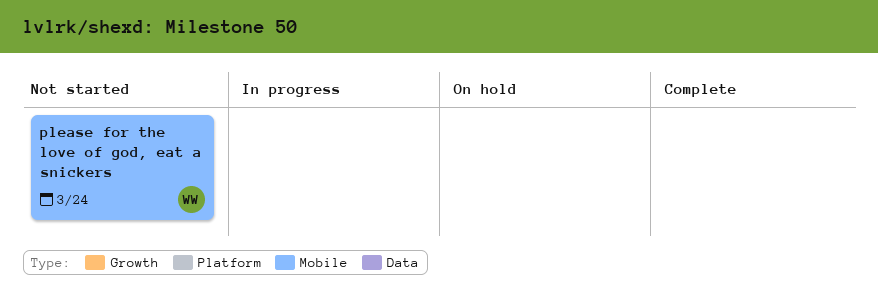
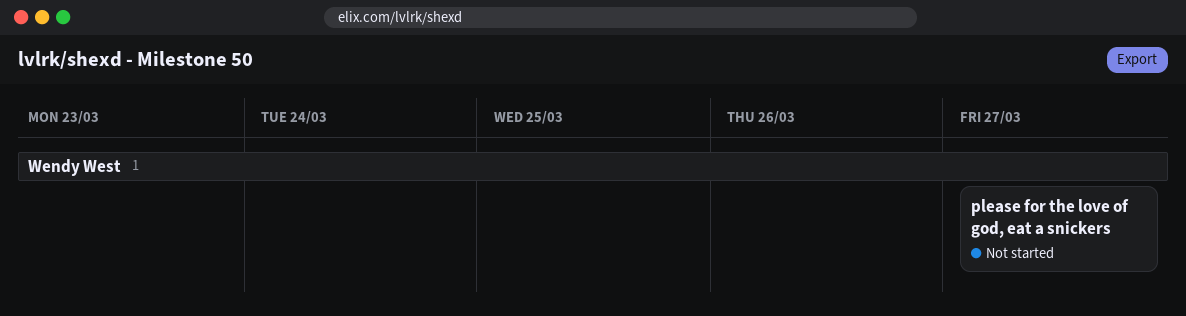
please for the love of god, eat a snickers, due: Mar 24 -> Mar 27

